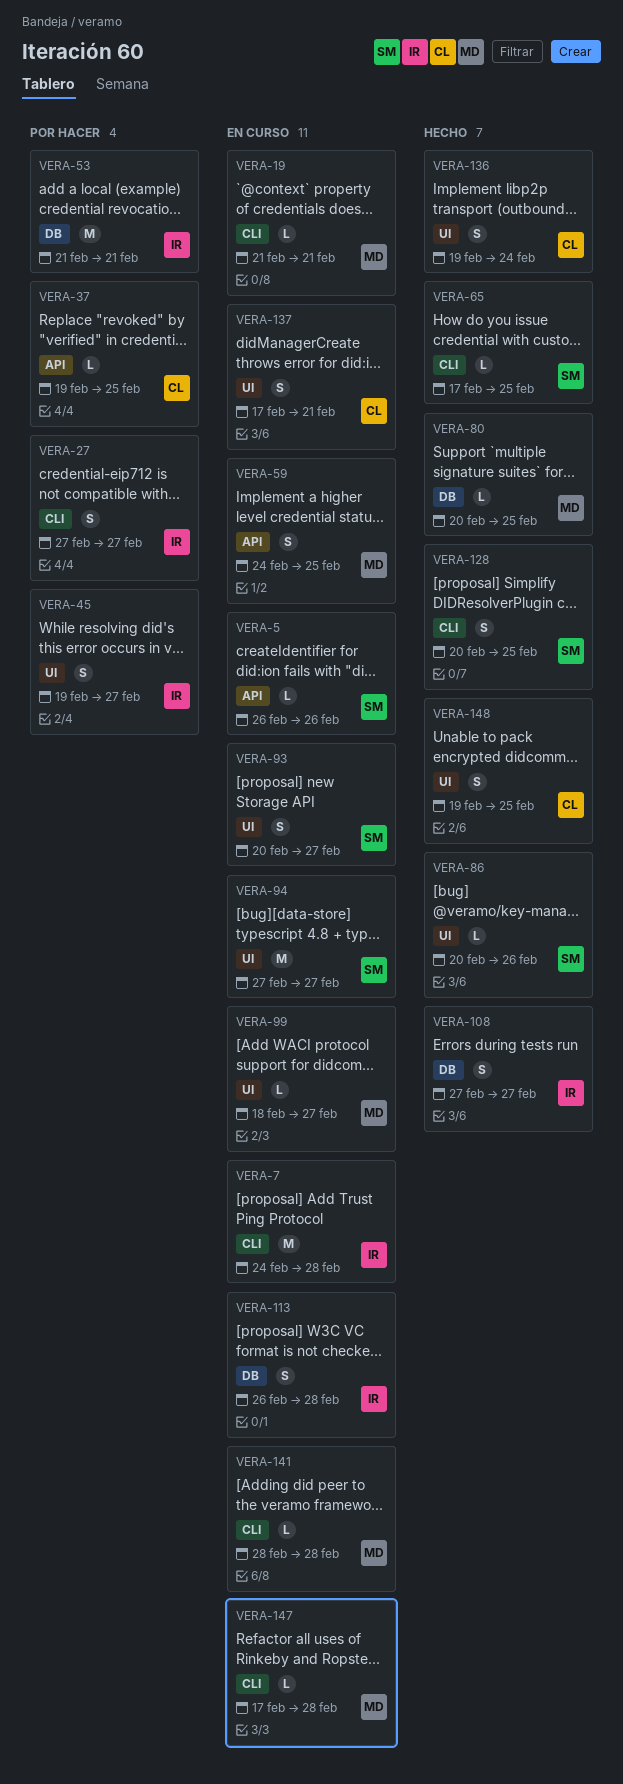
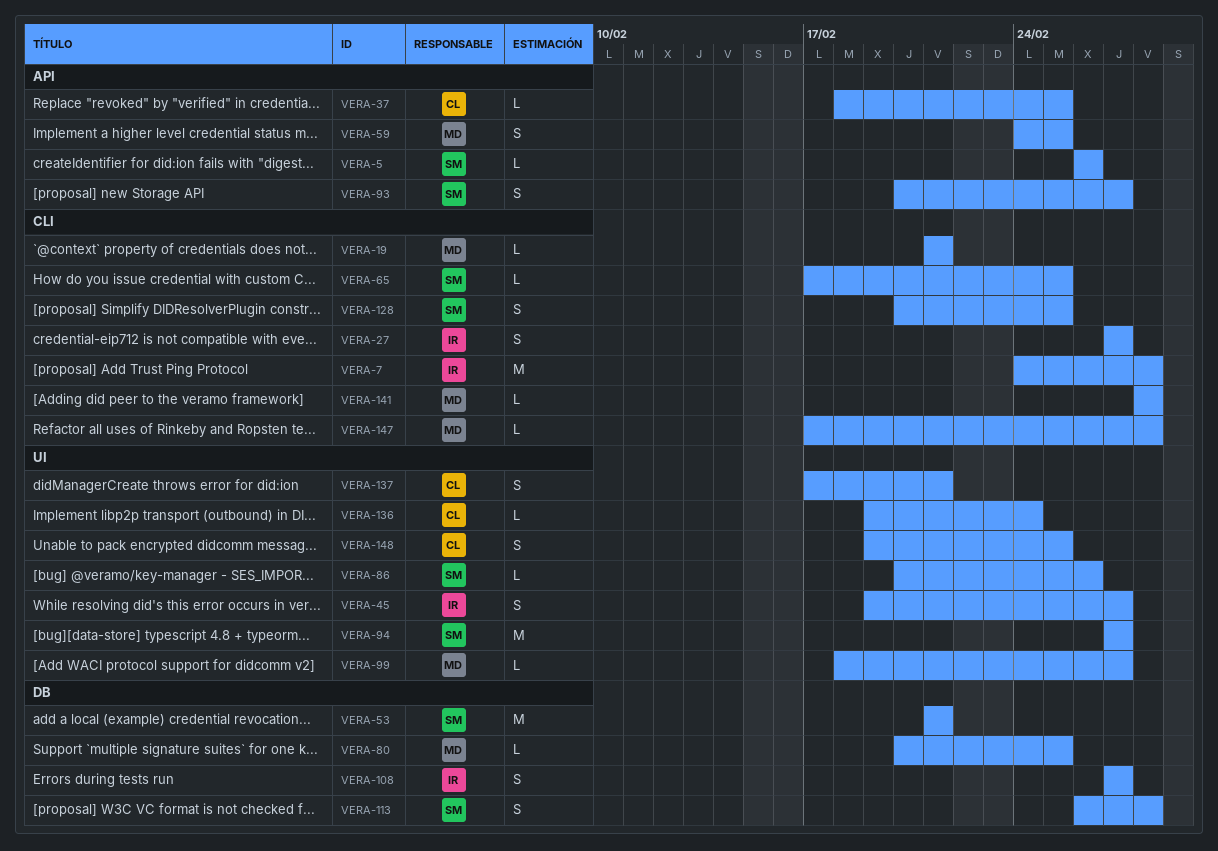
VERA-37, start: Feb 19 -> Feb 18
VERA-53, owner: IR -> SM
VERA-93, label: UI -> API
VERA-113, owner: IR -> SM
VERA-136, estimate: S -> L

